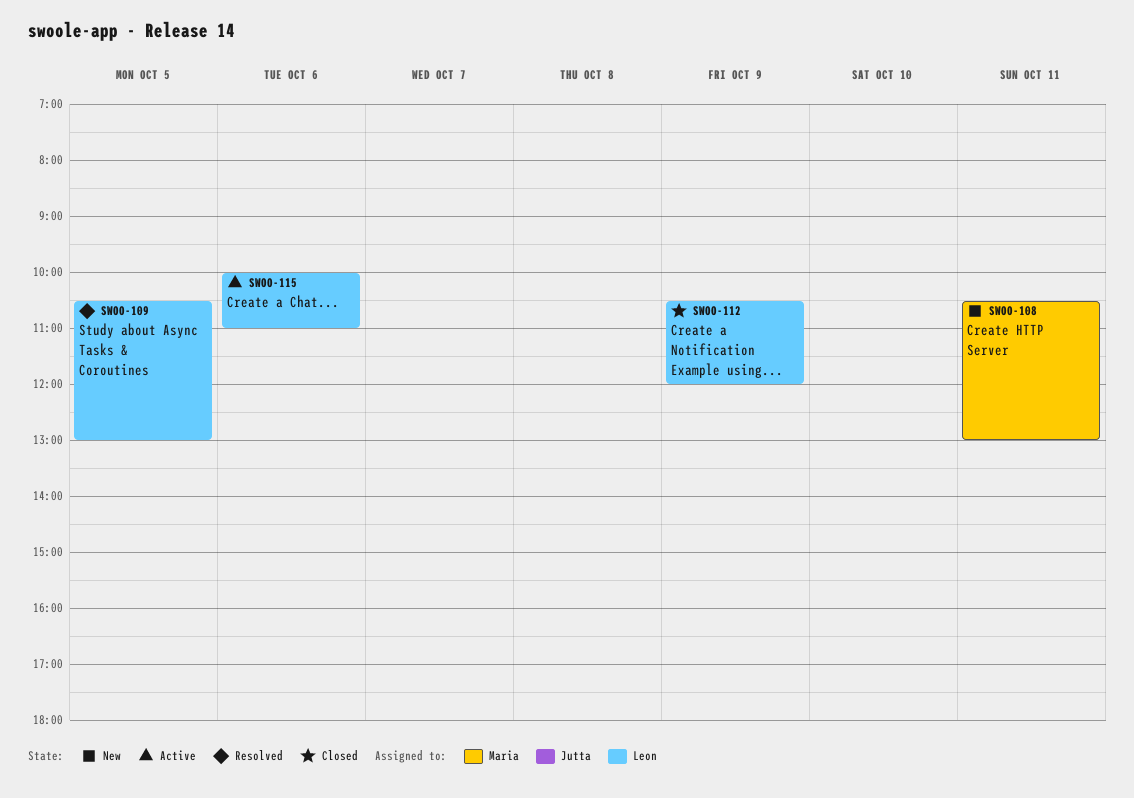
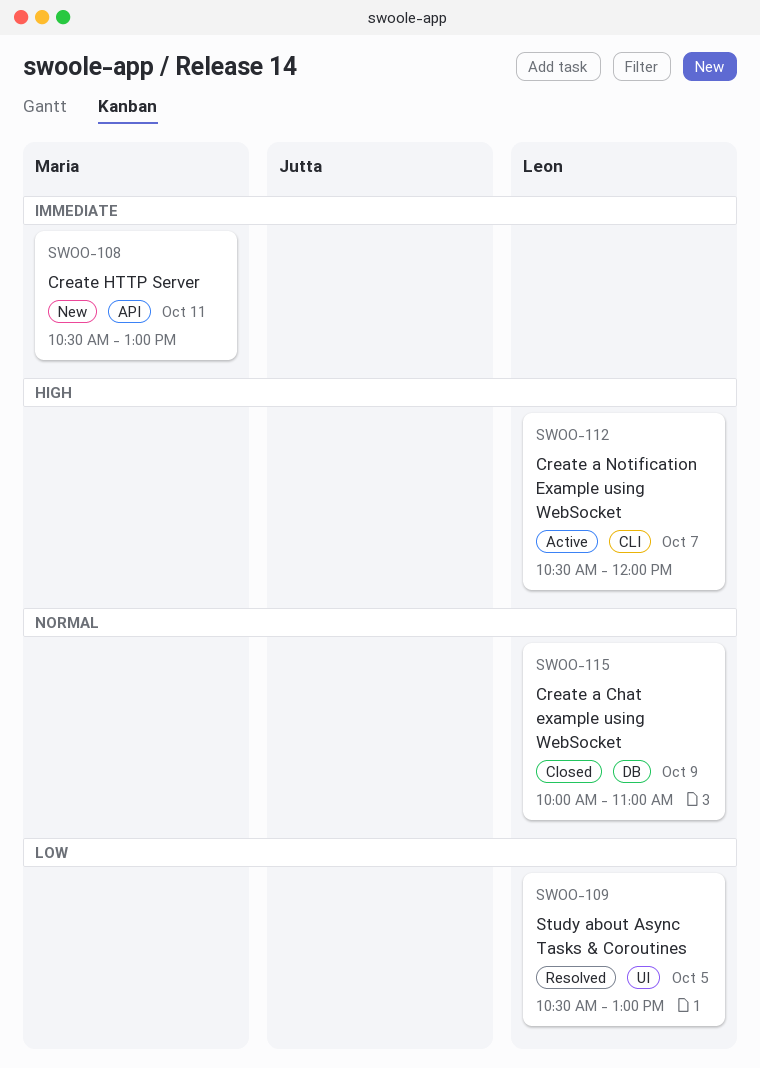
SWOO-112, status: Closed -> Active
SWOO-112, day: Oct 9 -> Oct 7
SWOO-115, status: Active -> Closed
SWOO-115, day: Oct 6 -> Oct 9

